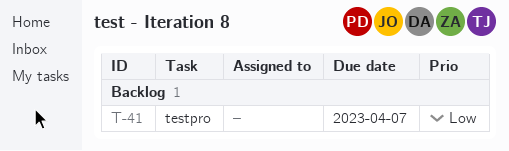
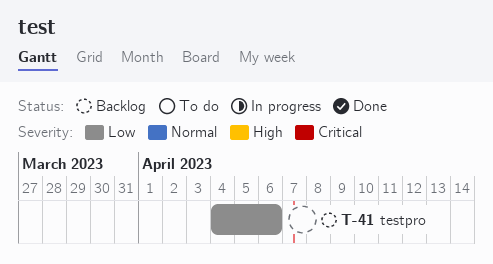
T-41, due: Apr 7 -> Apr 6

